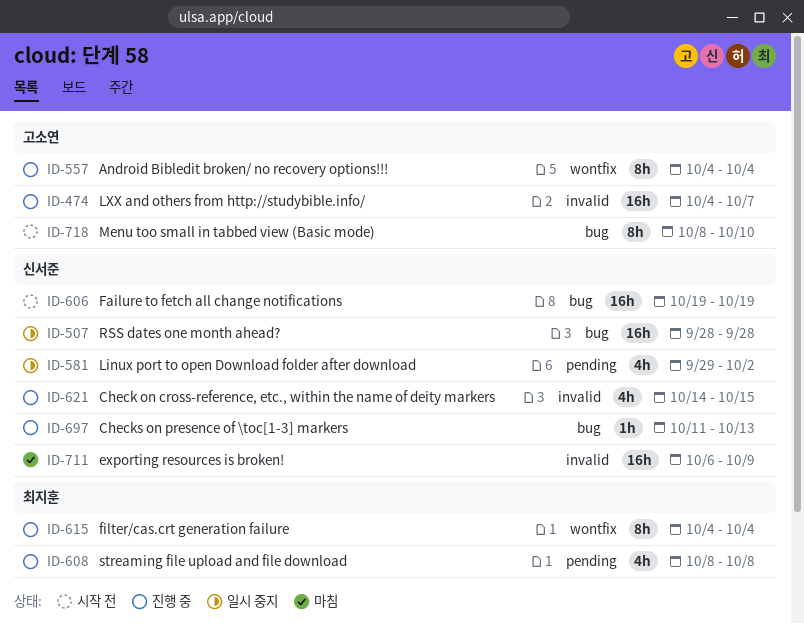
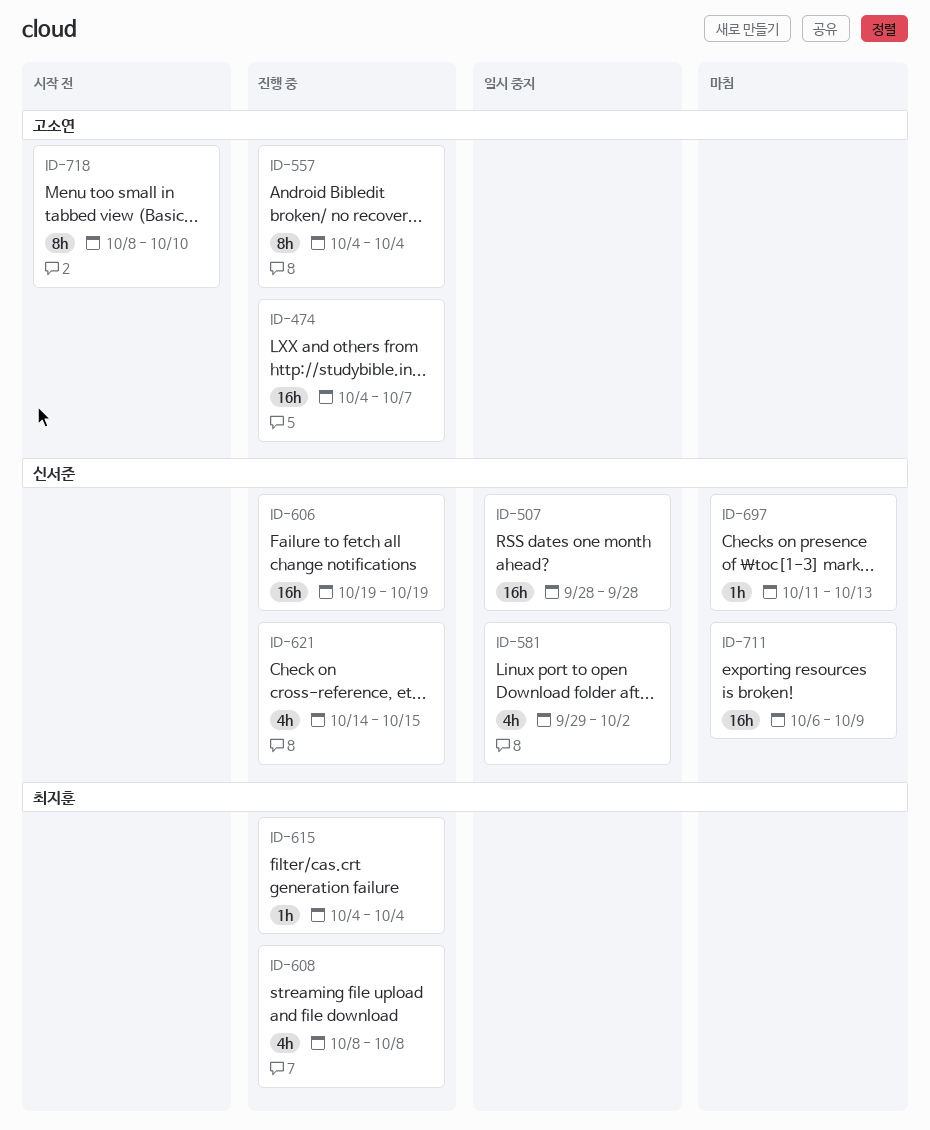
ID-606, status: 시작 전 -> 진행 중
ID-615, estimate: 8h -> 1h
ID-697, status: 진행 중 -> 마침

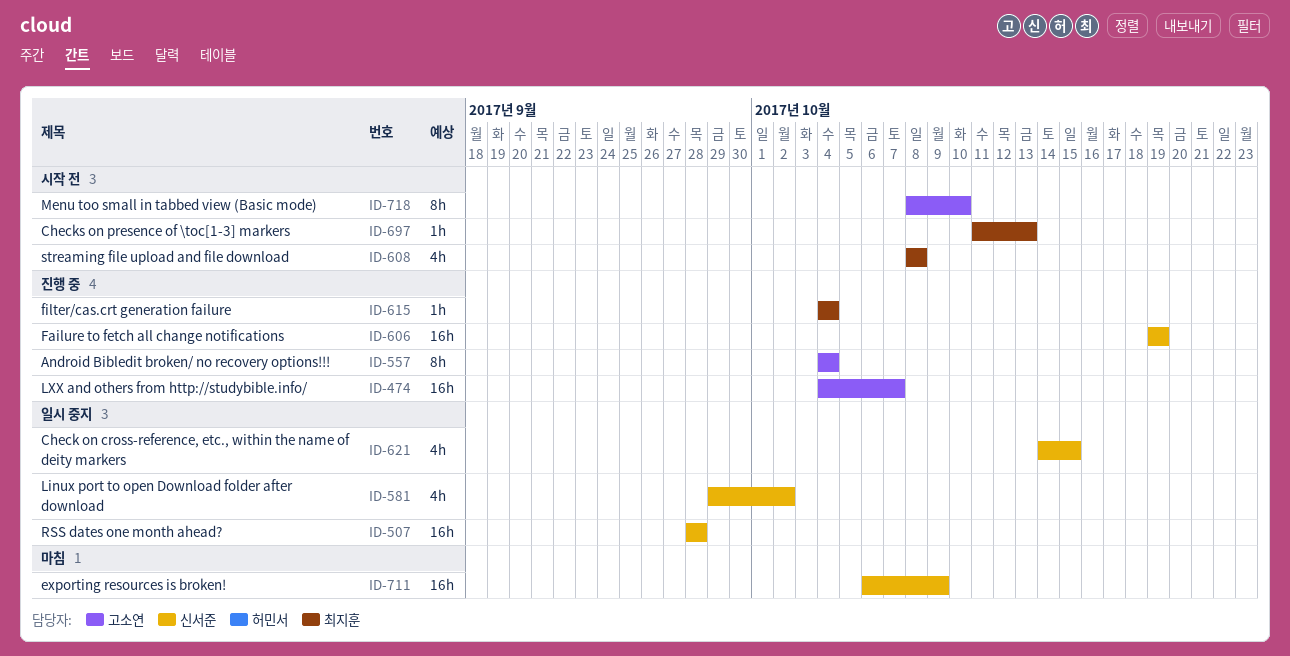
ID-608, status: 진행 중 -> 시작 전
ID-621, status: 진행 중 -> 일시 중지
ID-697, status: 마침 -> 시작 전
ID-697, owner: 신서준 -> 최지훈

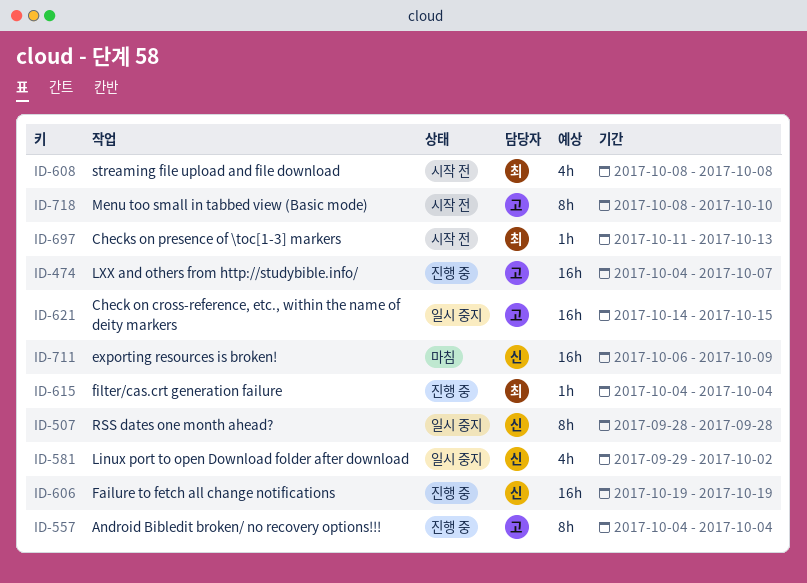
ID-507, estimate: 16h -> 8h
ID-621, owner: 신서준 -> 고소연
ID-621, estimate: 4h -> 16h

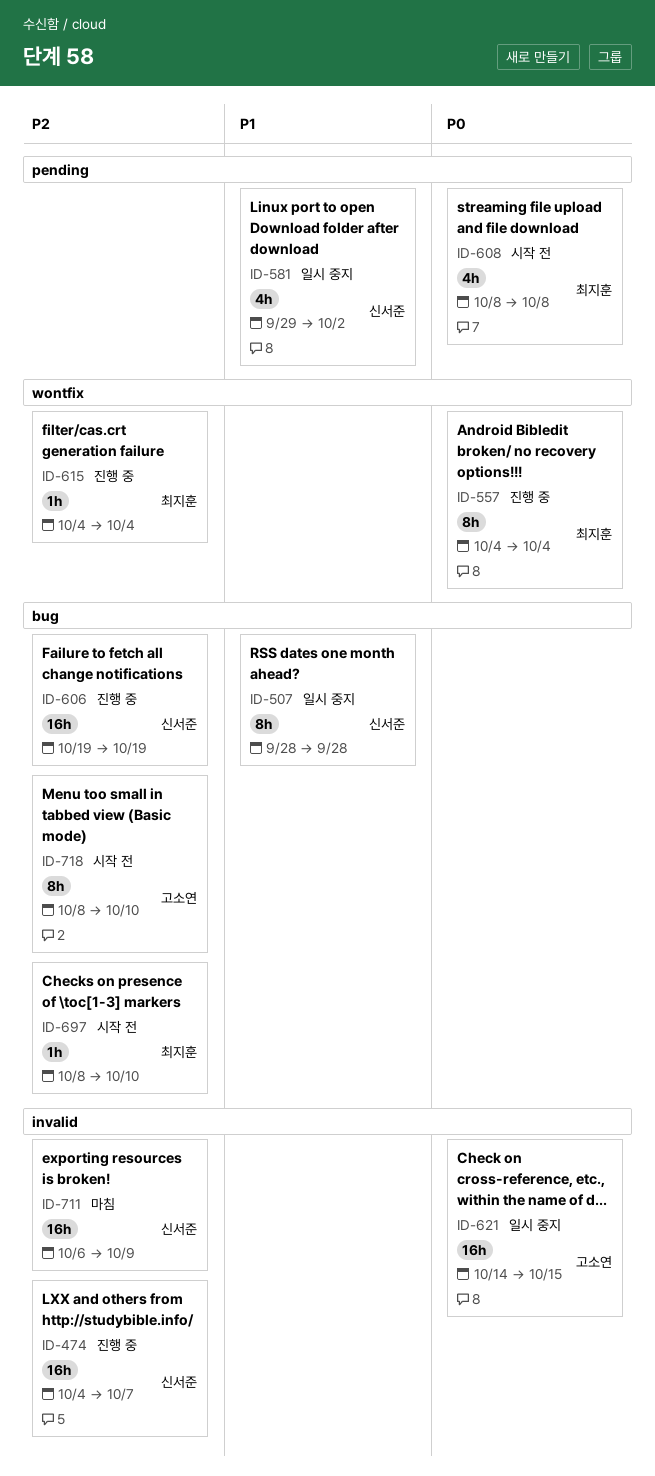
ID-474, owner: 고소연 -> 신서준
ID-557, owner: 고소연 -> 최지훈
ID-697, start: Oct 11 -> Oct 8
ID-697, due: Oct 13 -> Oct 10

